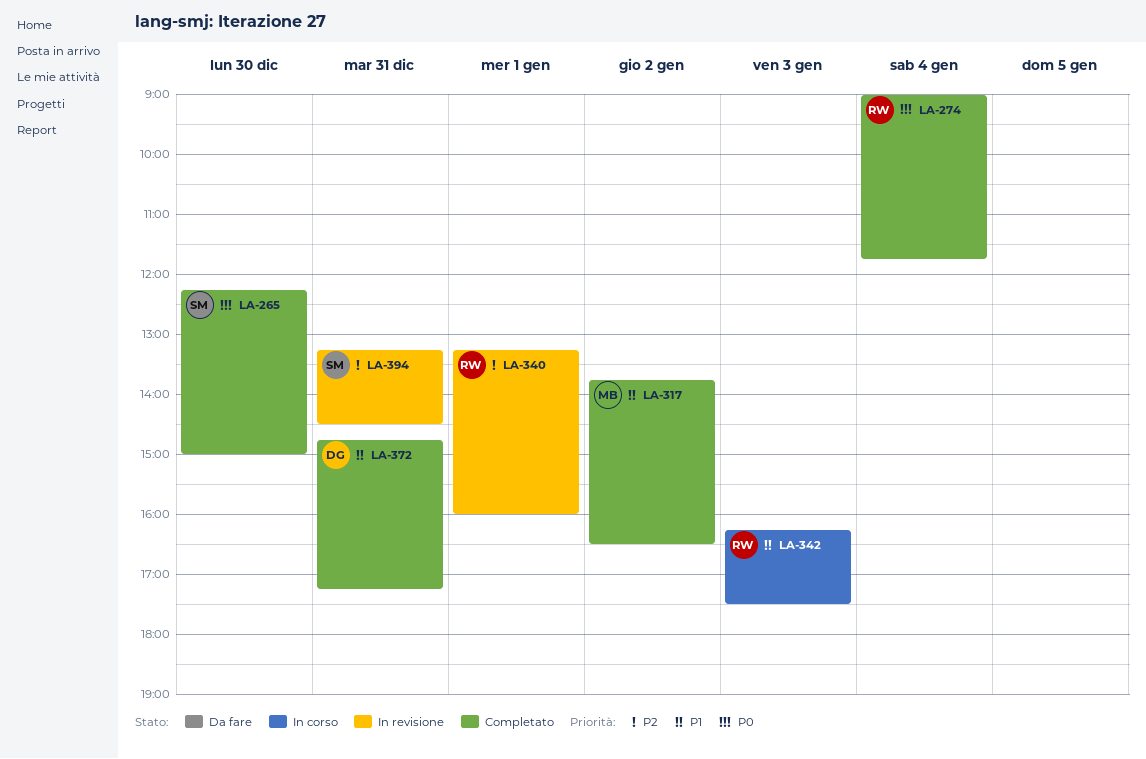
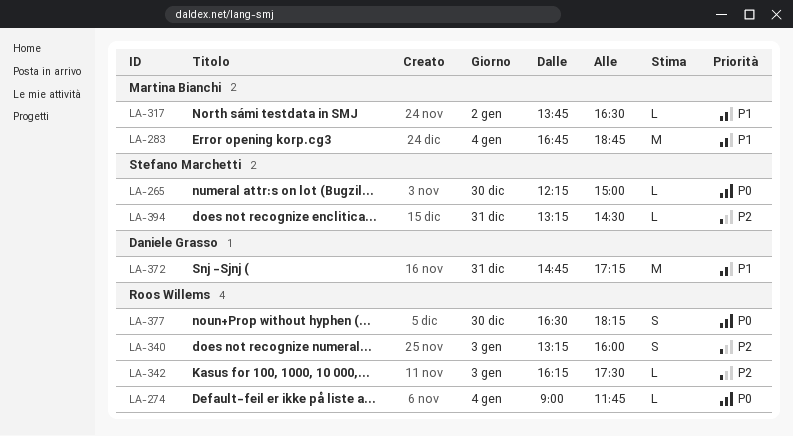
LA-283: none -> present
LA-340, day: Jan 1 -> Jan 3
LA-342, priority: P1 -> P2
LA-377: none -> present

